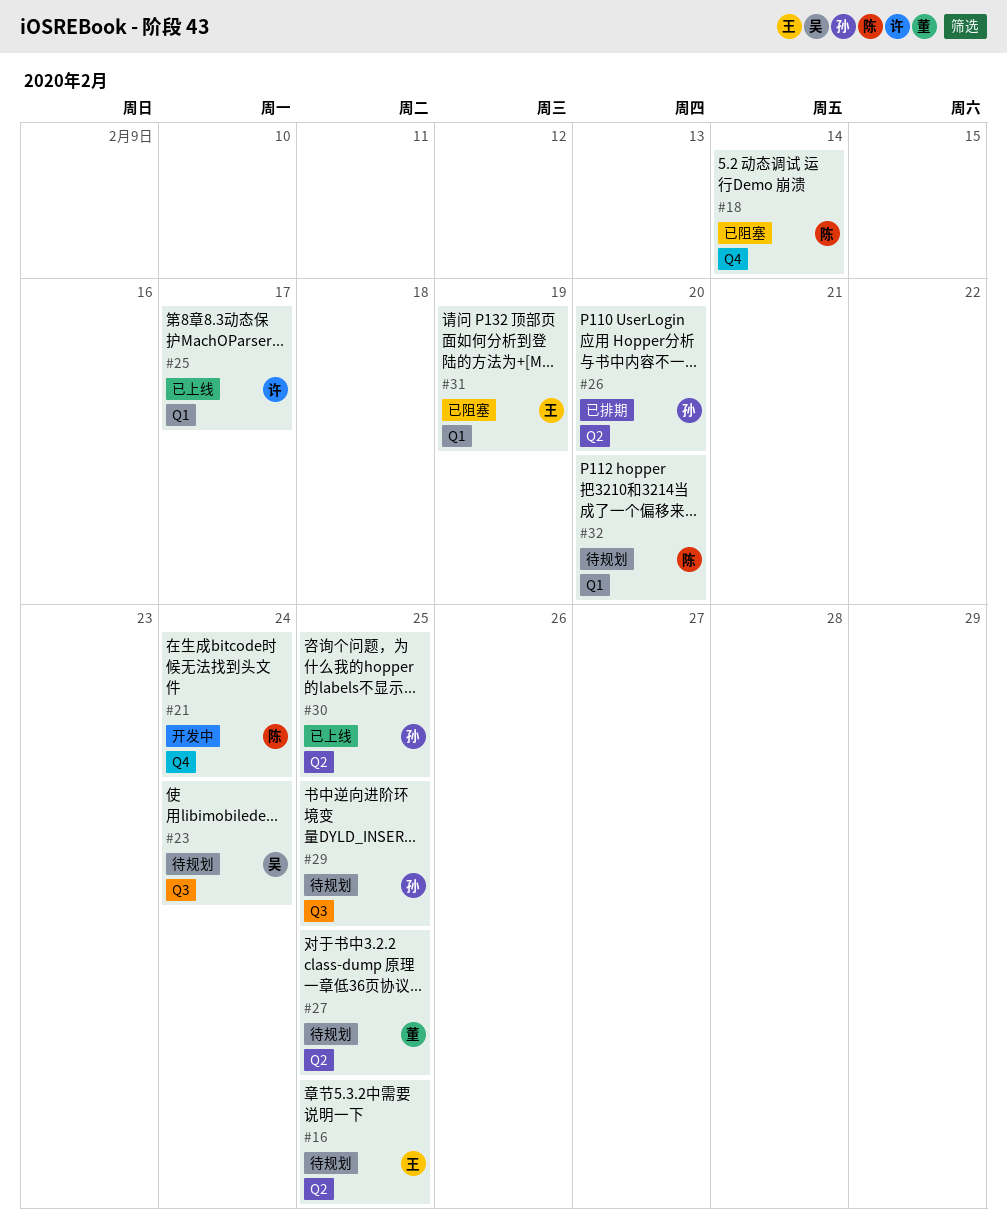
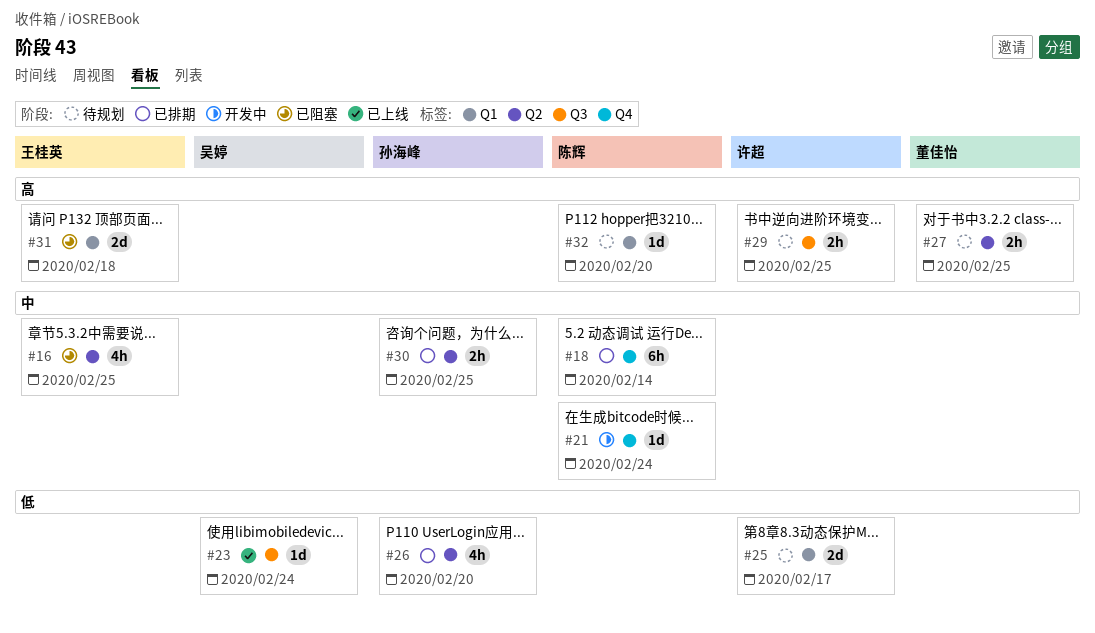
#16, status: 待规划 -> 已阻塞
#18, status: 已阻塞 -> 已排期
#23, status: 待规划 -> 已上线
#25, status: 已上线 -> 待规划
#29, owner: 孙海峰 -> 许超
#30, status: 已上线 -> 已排期
#31, due: Feb 19 -> Feb 18

